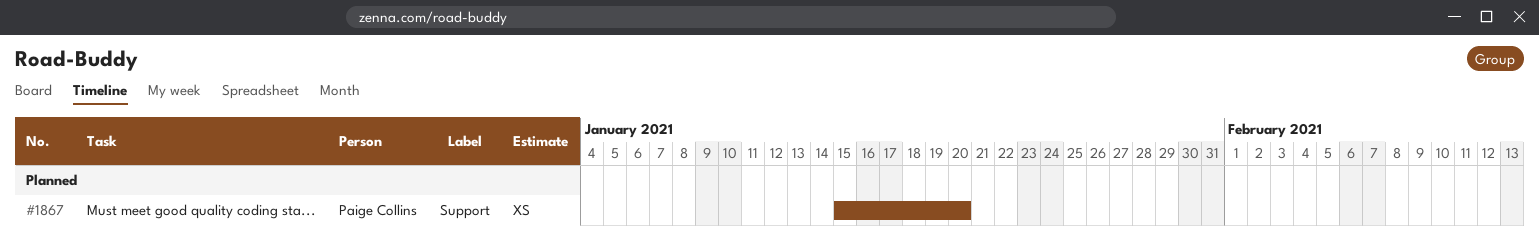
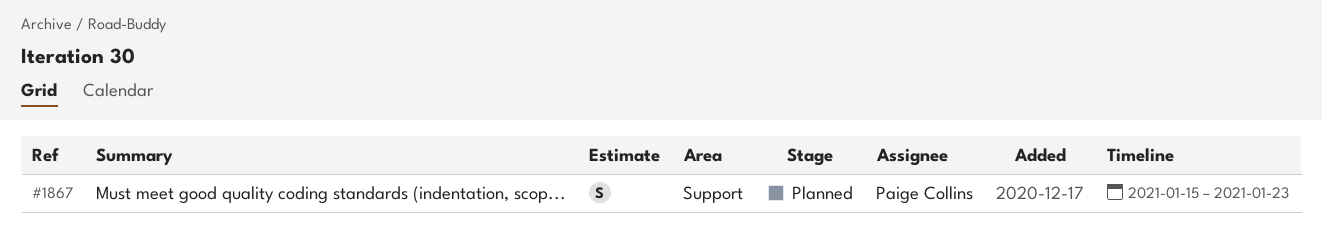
#1867, estimate: XS -> S
#1867, due: Jan 20 -> Jan 23

